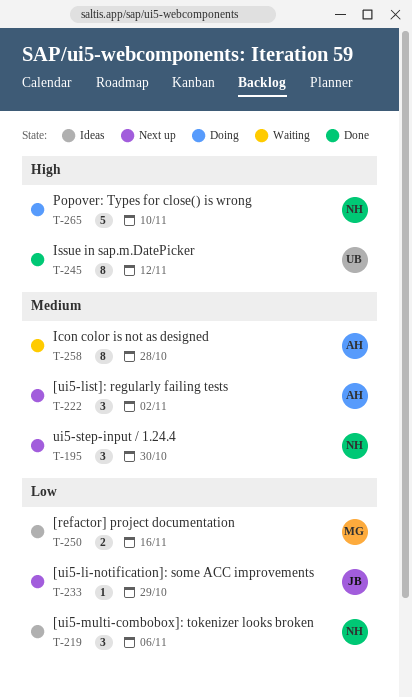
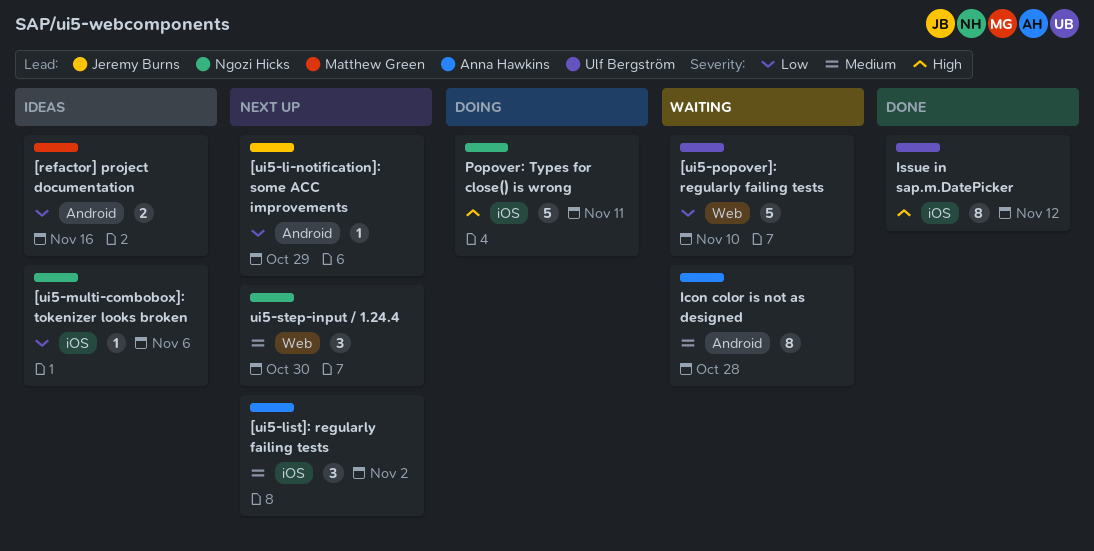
[ui5-multi-combobox]: tokenizer looks broken, estimate: 3 -> 1
[ui5-popover]: regularly failing tests: none -> present
Popover: Types for close() is wrong, due: Nov 10 -> Nov 11

